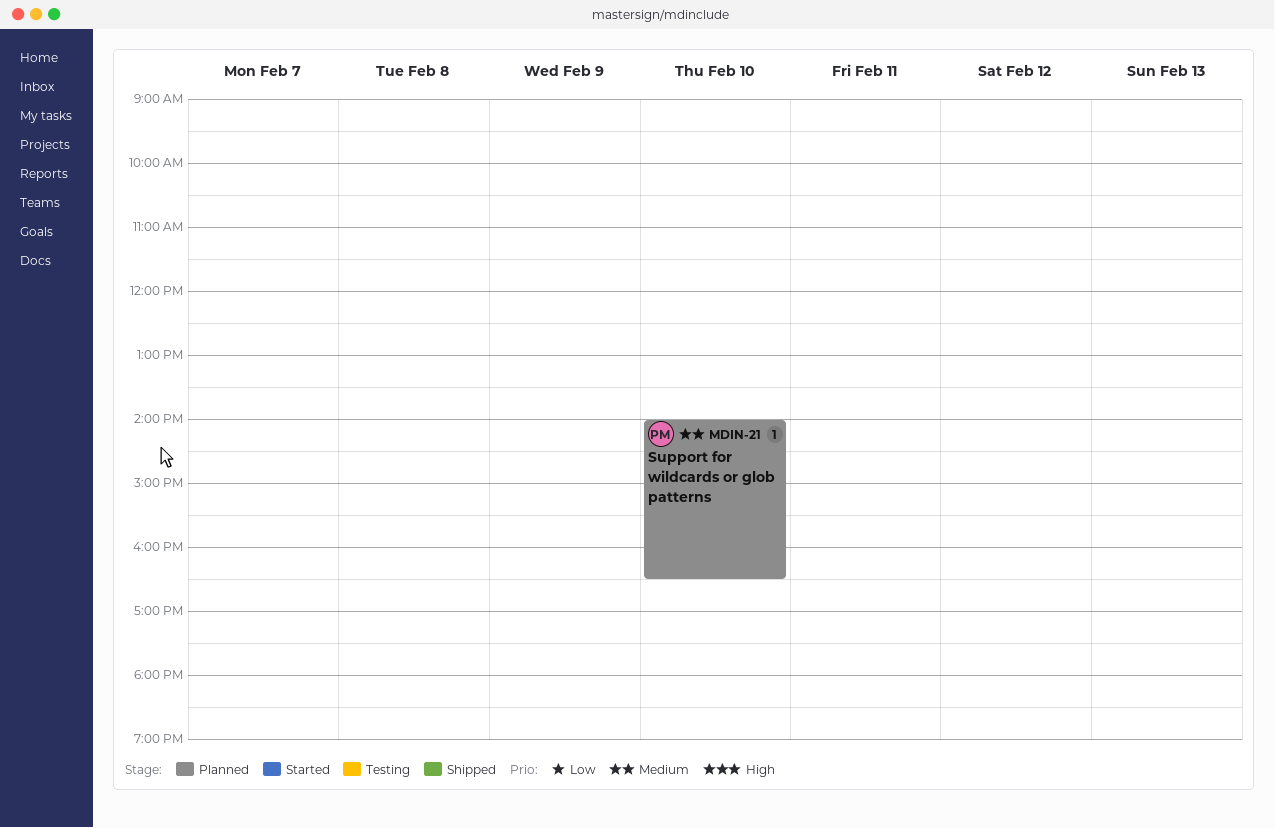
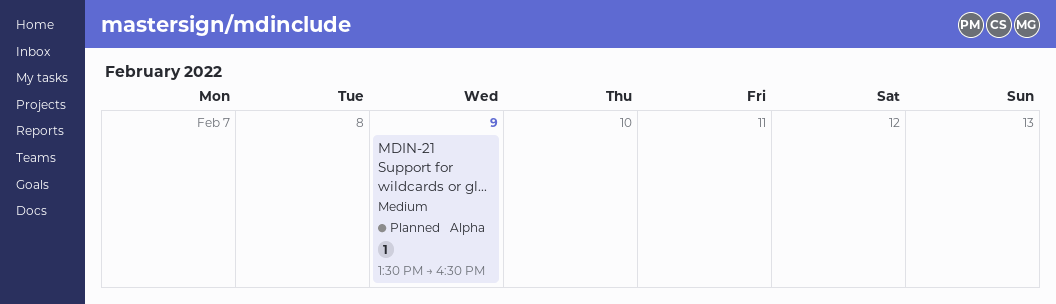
MDIN-21, day: Feb 10 -> Feb 9
MDIN-21, begins: 14:00 -> 13:30

